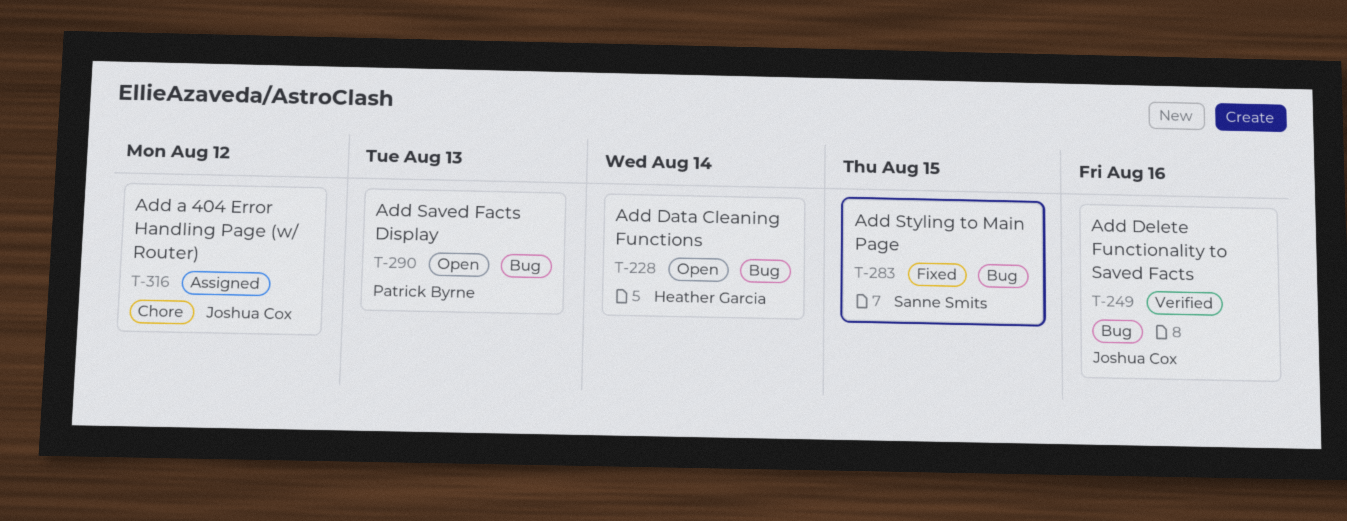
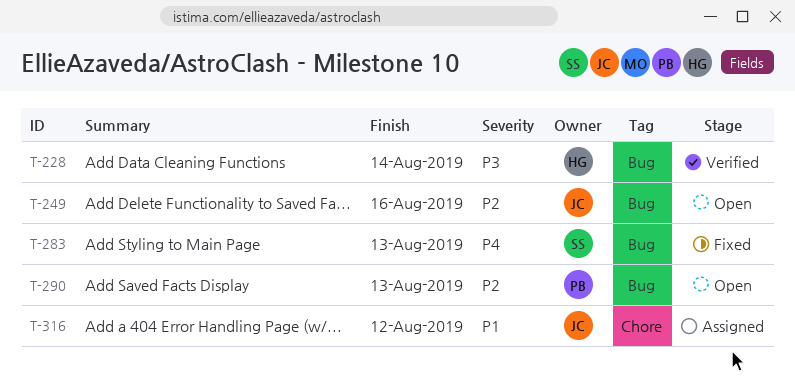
T-228, status: Open -> Verified
T-249, status: Verified -> Open
T-283, due: Aug 15 -> Aug 13

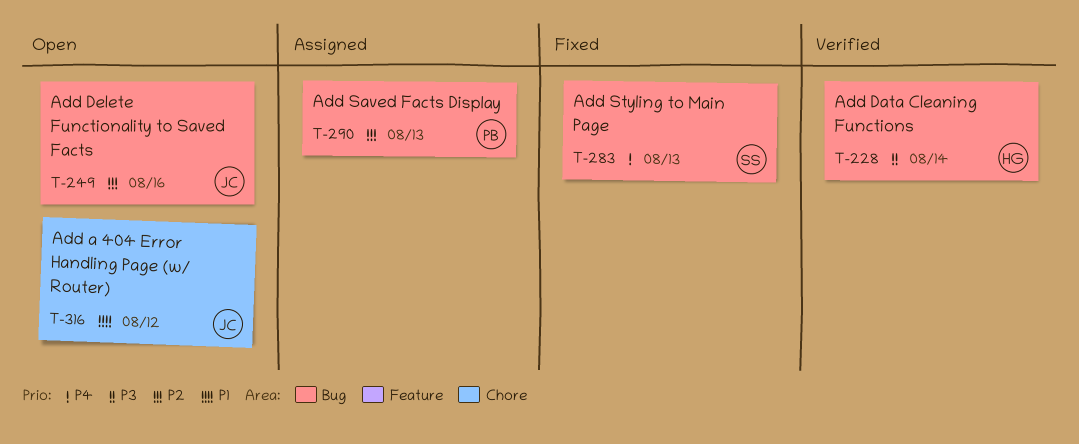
T-290, status: Open -> Assigned
T-316, status: Assigned -> Open

